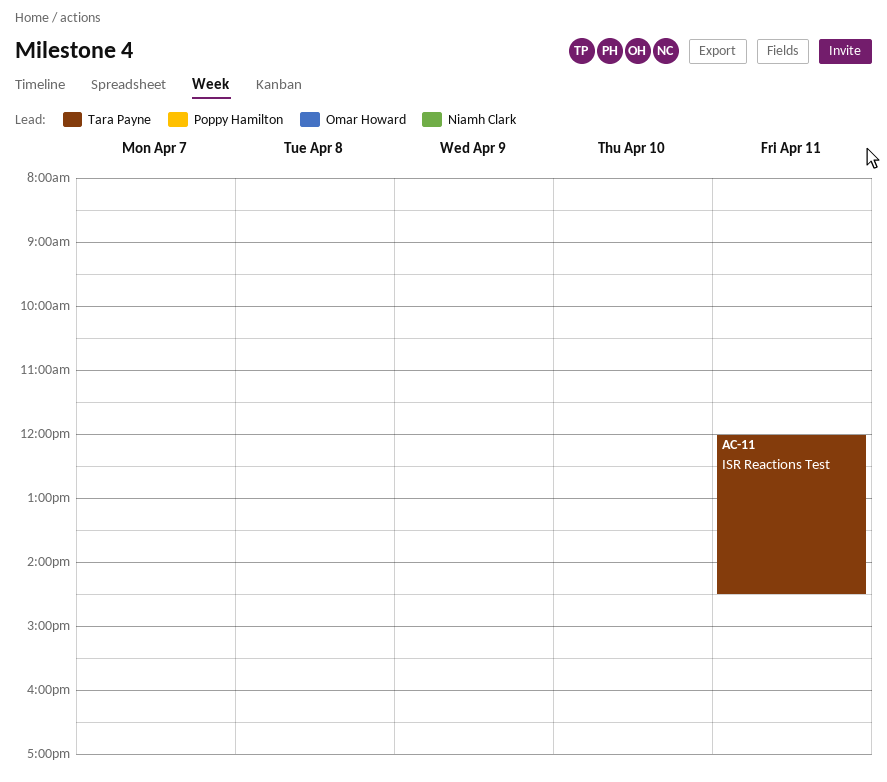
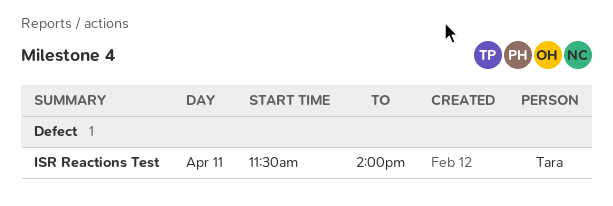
ISR Reactions Test, begins: 12:00 -> 11:30
ISR Reactions Test, ends: 14:30 -> 14:00

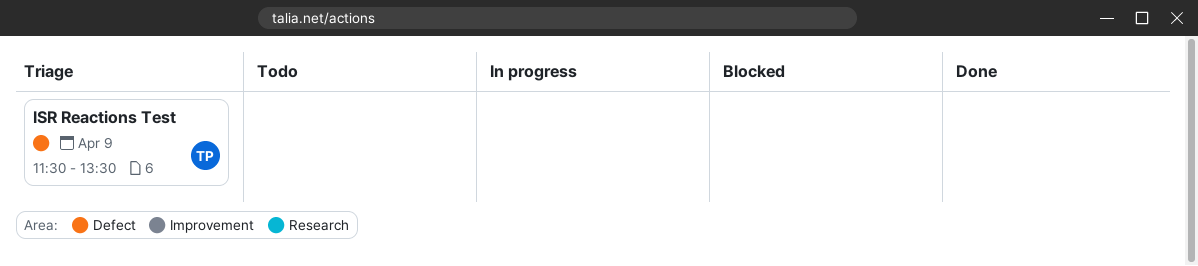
ISR Reactions Test, day: Apr 11 -> Apr 9
ISR Reactions Test, ends: 14:00 -> 13:30

